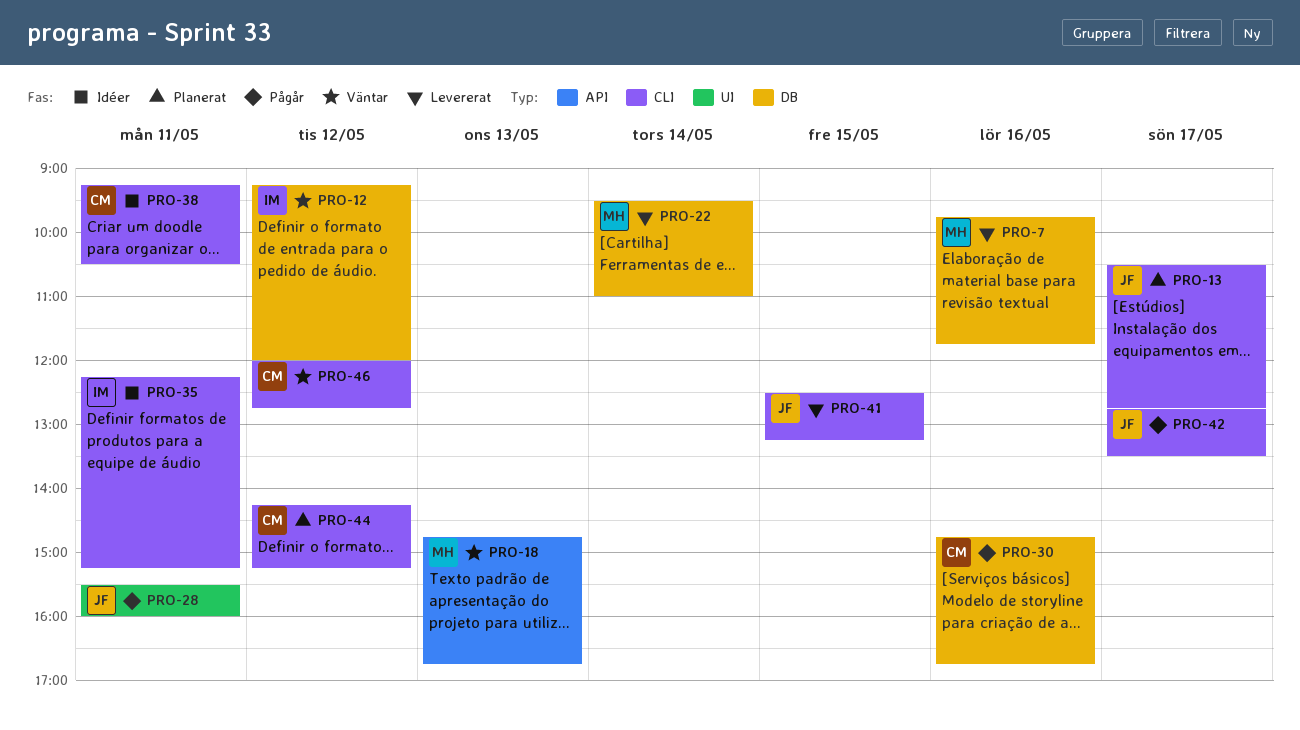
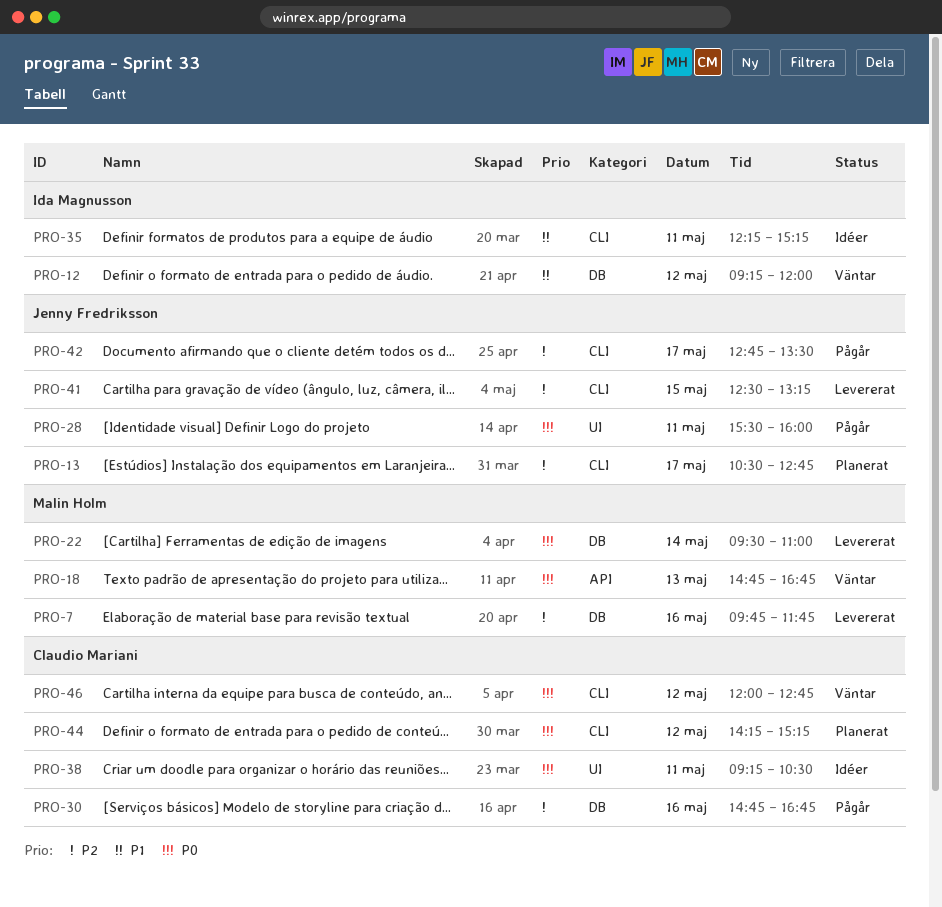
PRO-38, label: CLI -> UI

